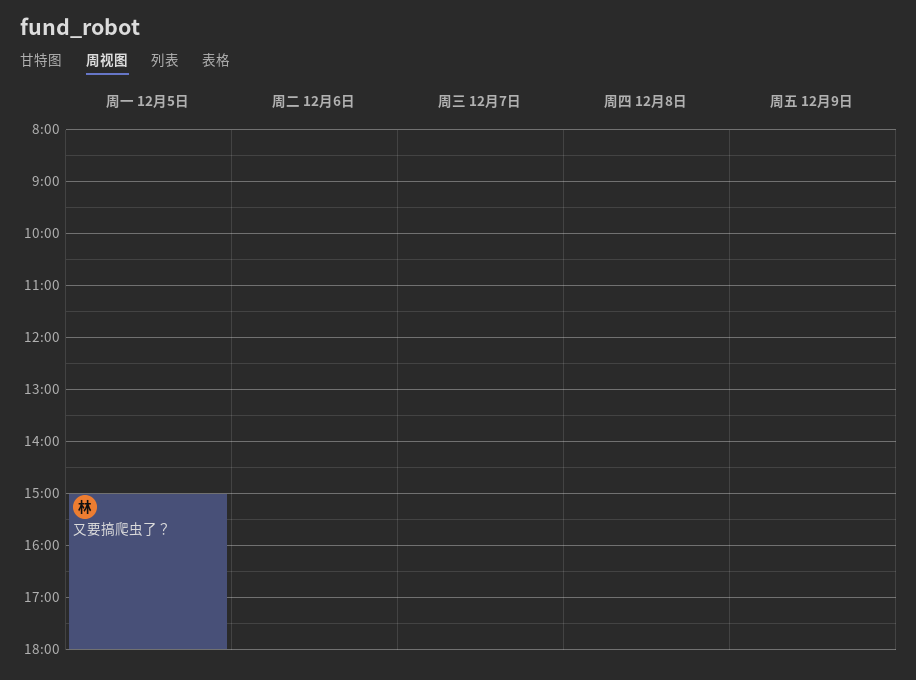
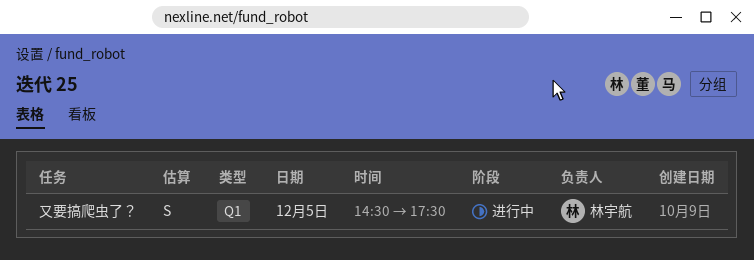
又要搞爬虫了？, begins: 15:00 -> 14:30
又要搞爬虫了？, ends: 18:00 -> 17:30

